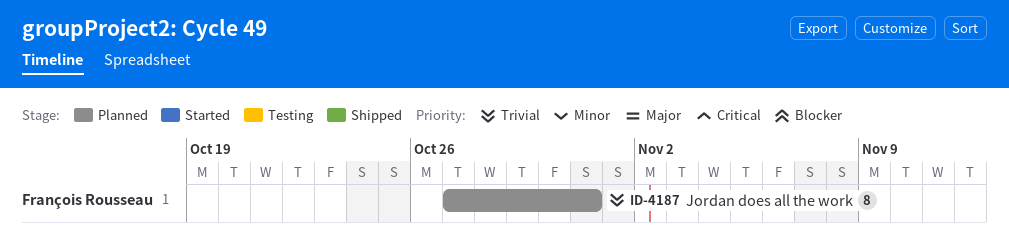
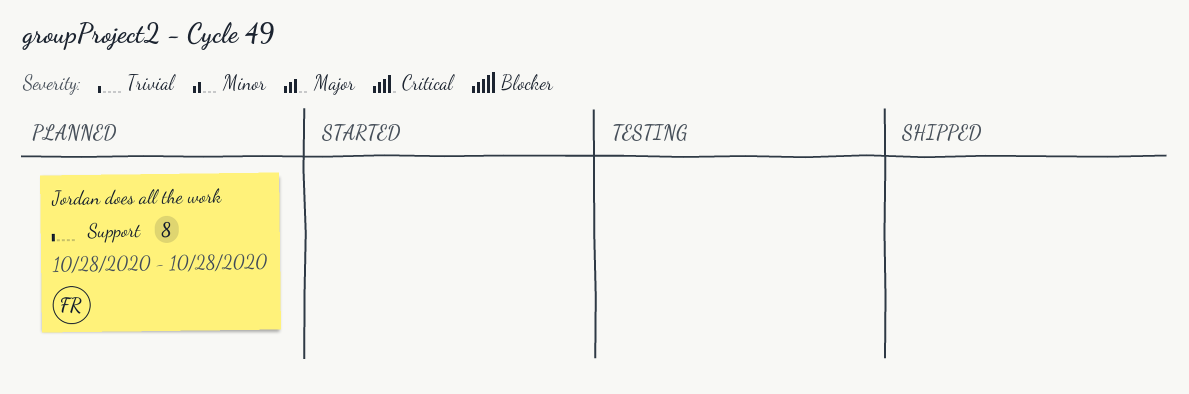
Jordan does all the work, start: Oct 27 -> Oct 28
Jordan does all the work, due: Oct 31 -> Oct 28

